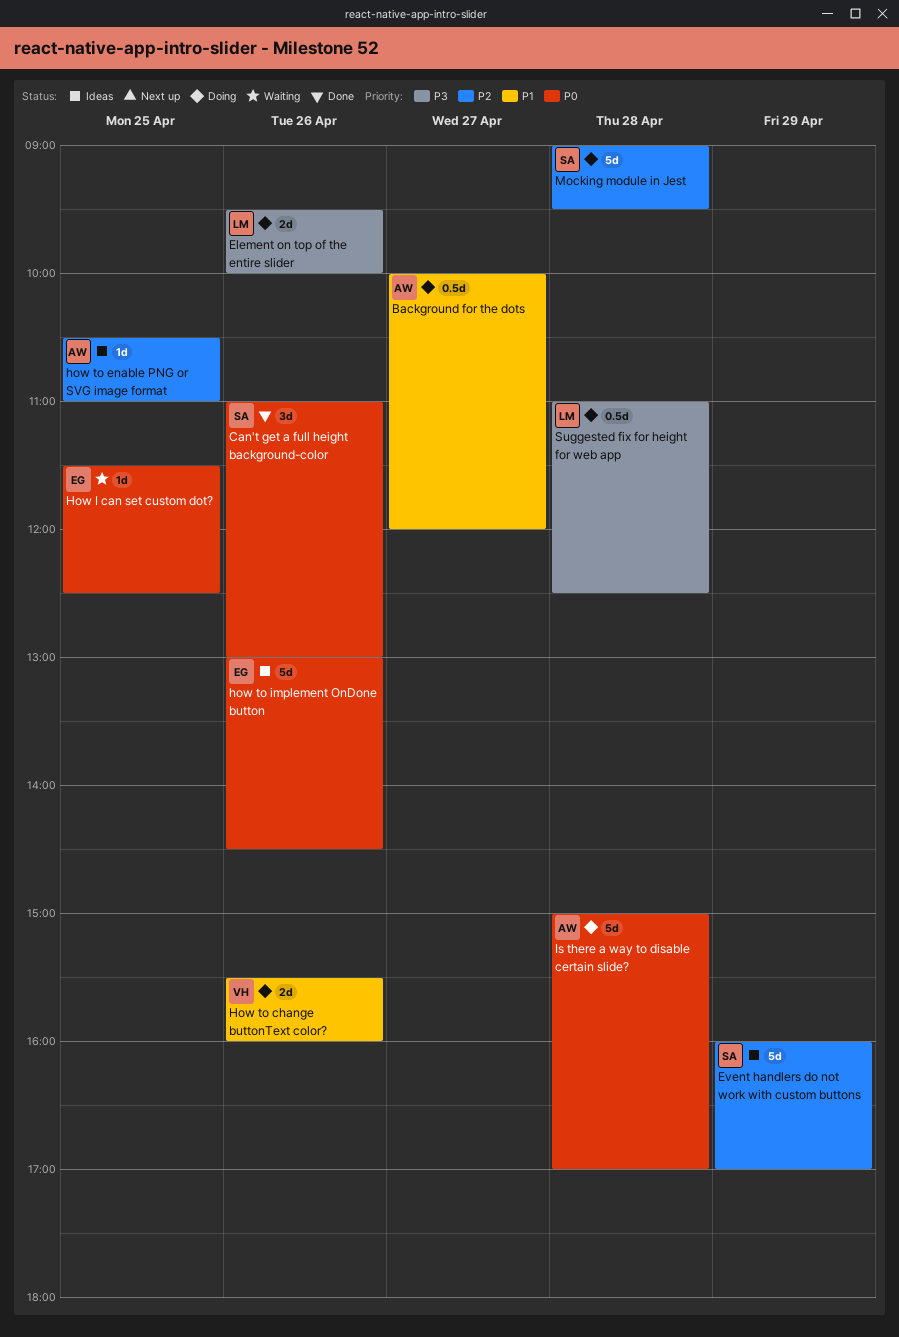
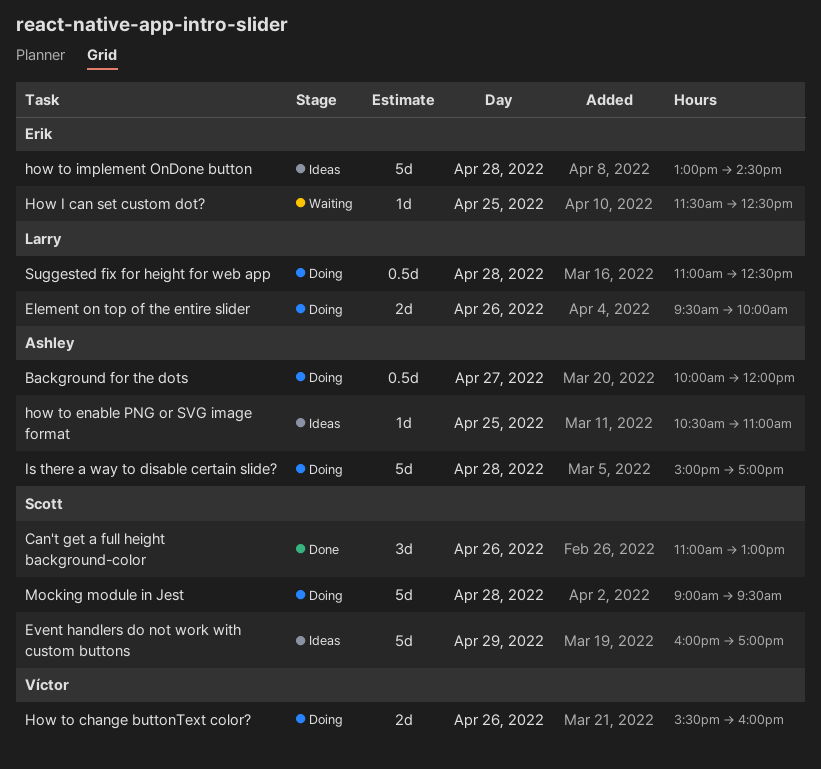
how to implement OnDone button, day: Apr 26 -> Apr 28

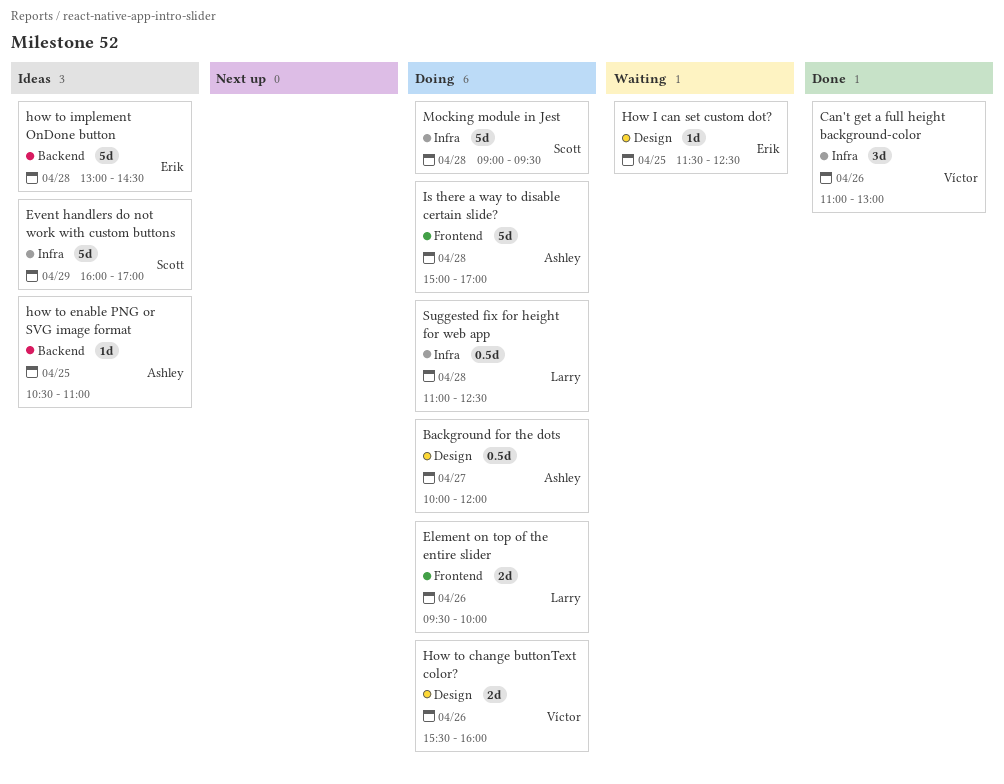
Can't get a full height background-color, owner: Scott -> Víctor

